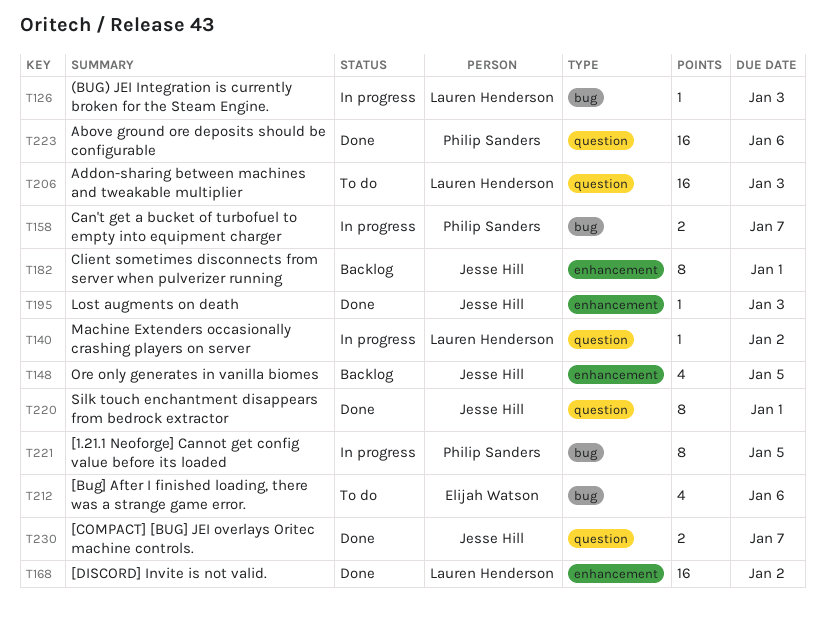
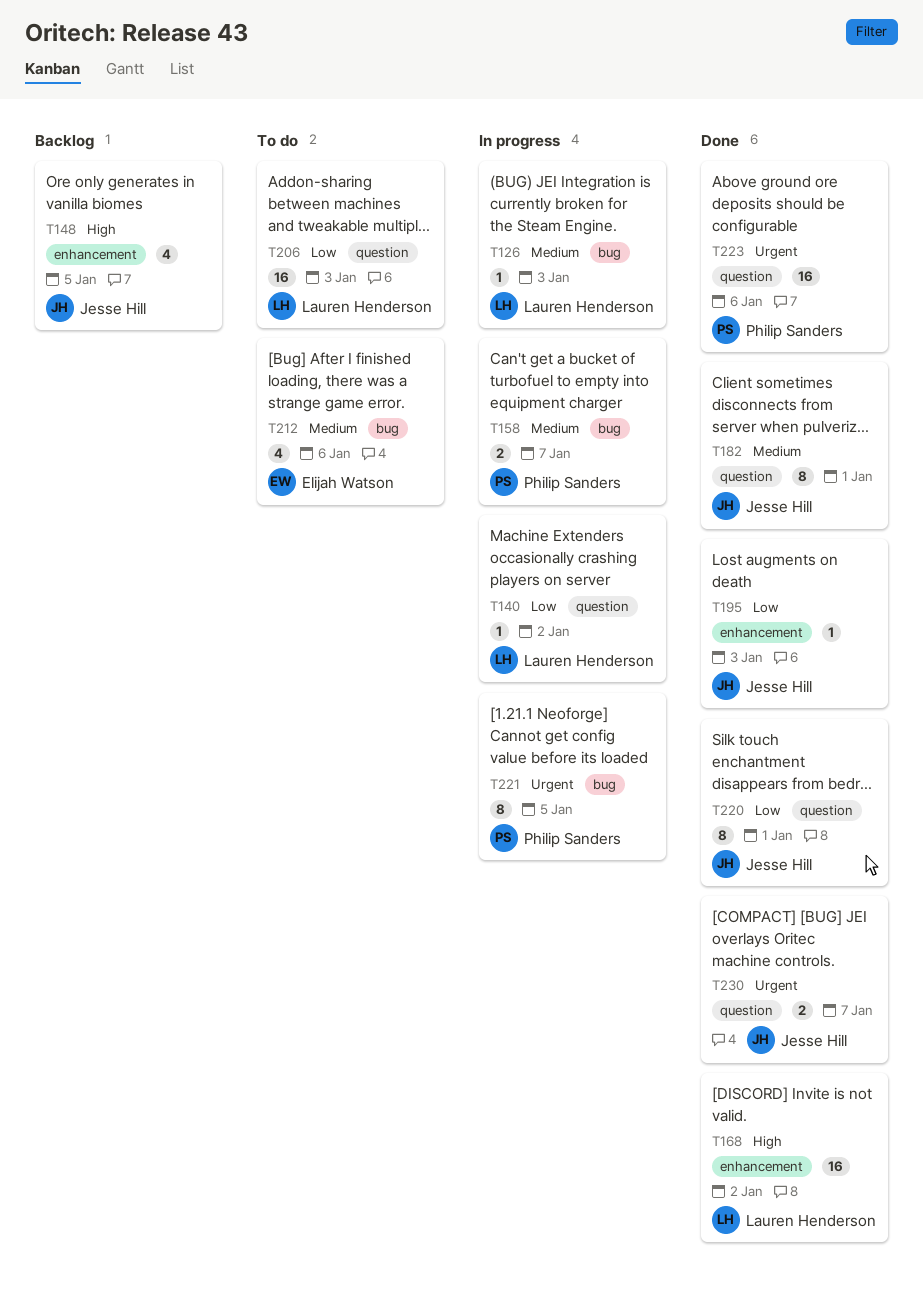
T182, status: Backlog -> Done
T182, label: enhancement -> question

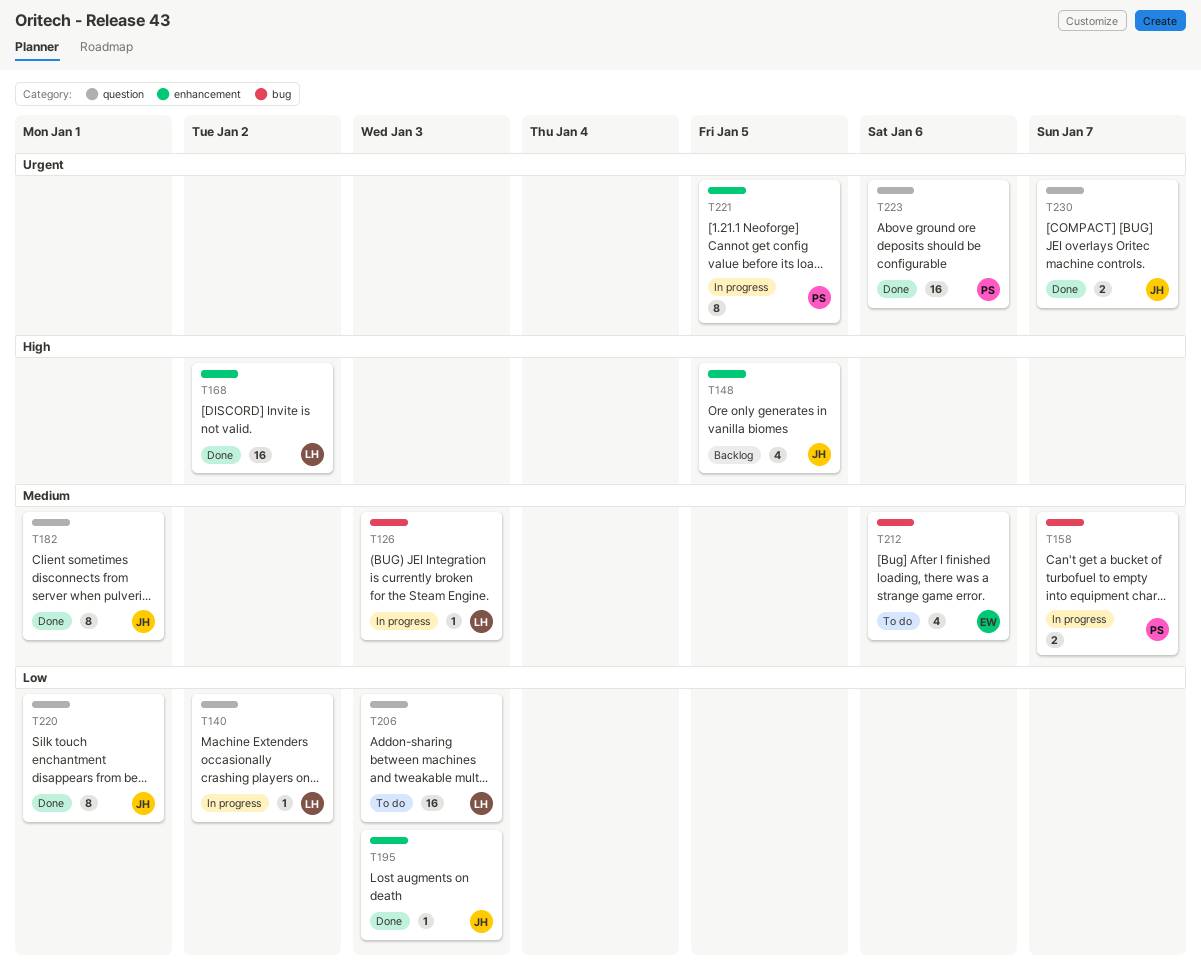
T221, label: bug -> enhancement

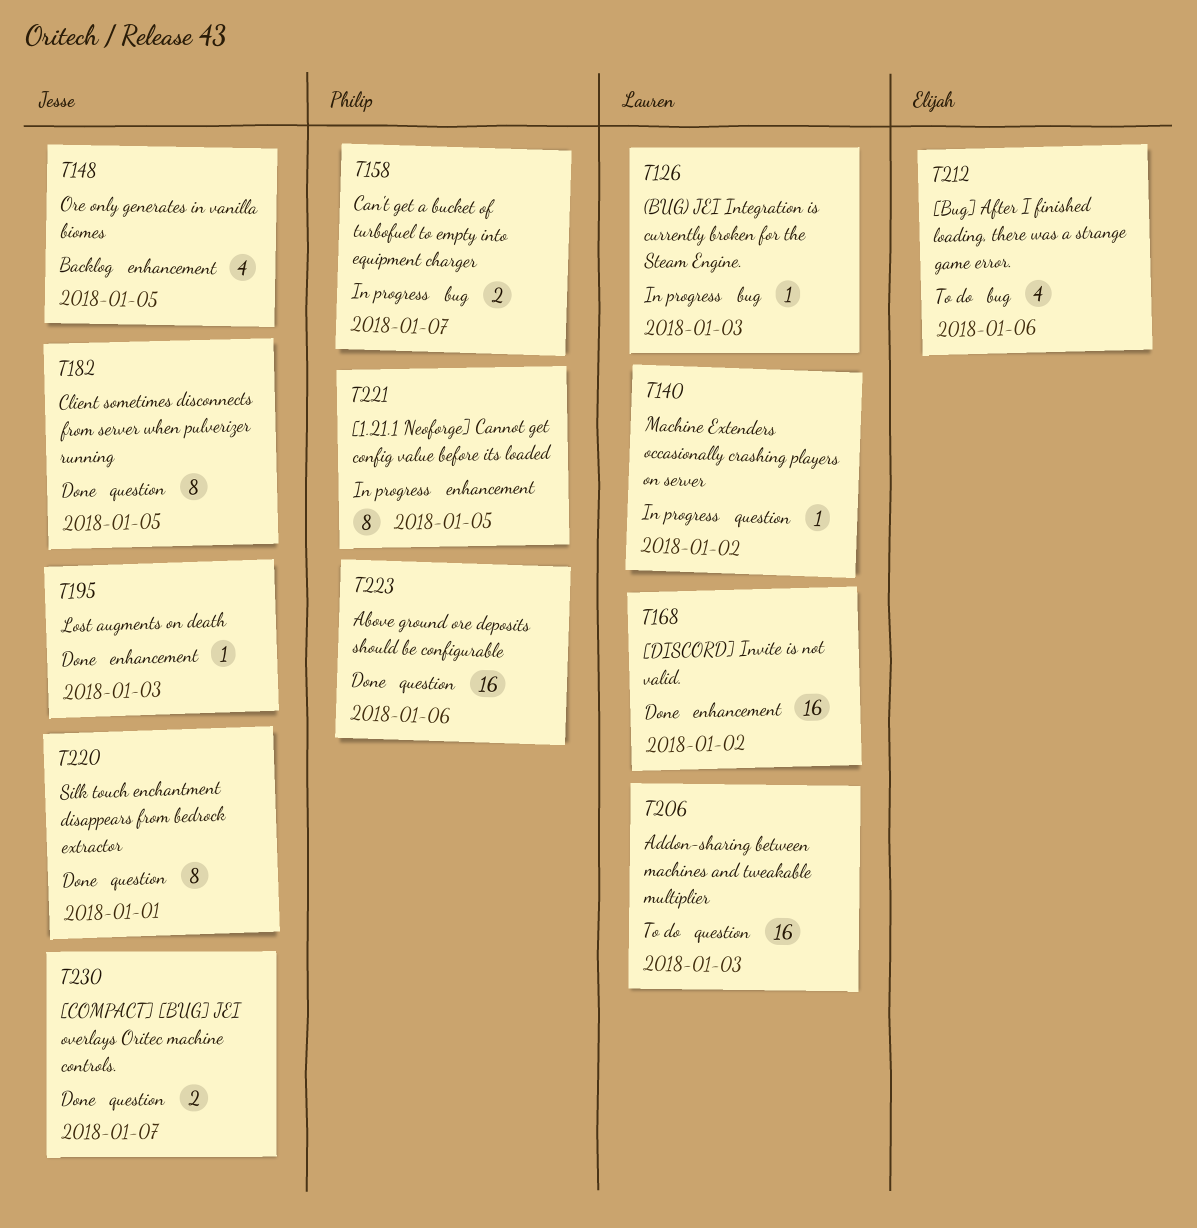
T182, due: Jan 1 -> Jan 5

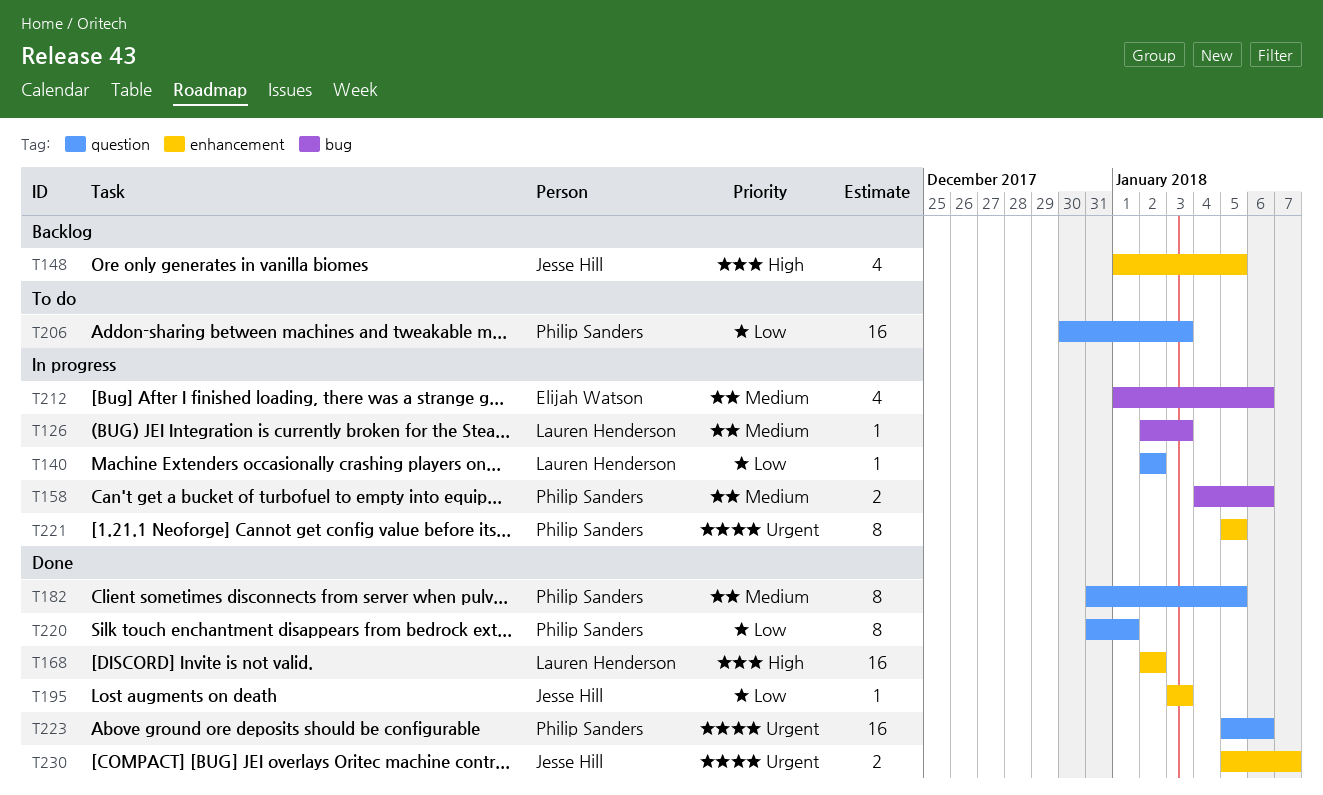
T158, due: Jan 7 -> Jan 6
T182, owner: Jesse Hill -> Philip Sanders
T206, owner: Lauren Henderson -> Philip Sanders
T212, status: To do -> In progress
T220, owner: Jesse Hill -> Philip Sanders
T230, label: question -> enhancement

